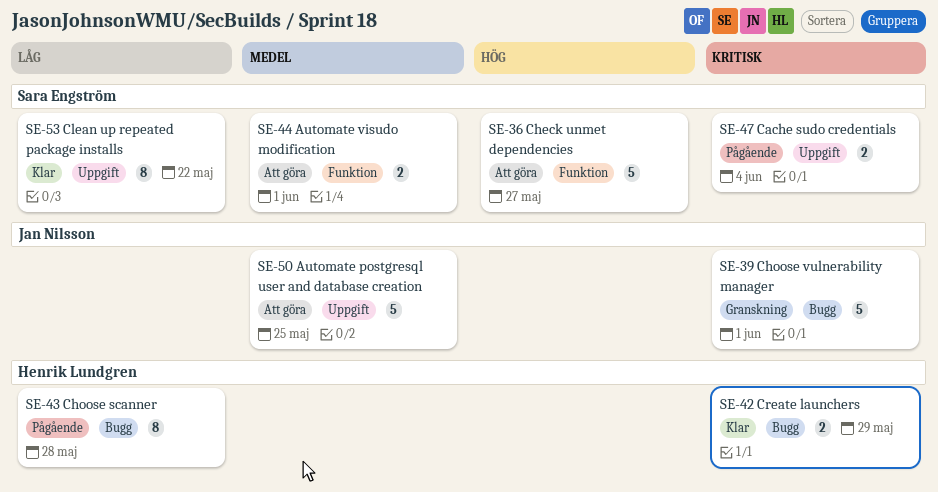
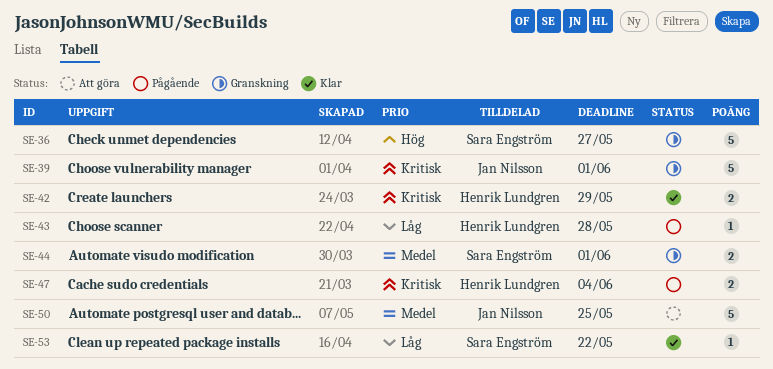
SE-36, status: Att göra -> Granskning
SE-43, estimate: 8 -> 1
SE-44, status: Att göra -> Granskning
SE-47, owner: Sara Engström -> Henrik Lundgren
SE-53, estimate: 8 -> 1

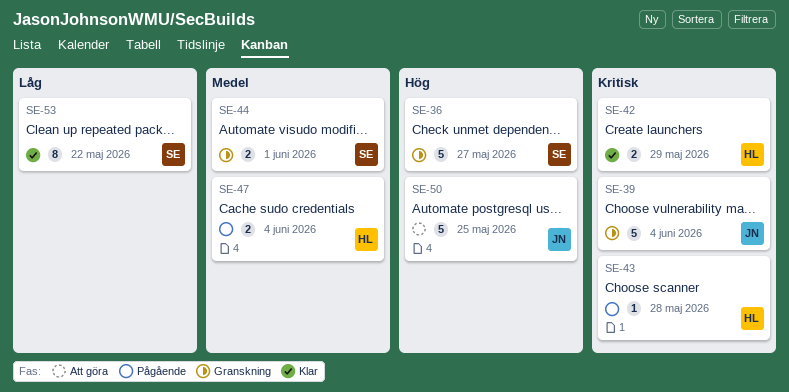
SE-39, due: Jun 1 -> Jun 4
SE-43, priority: Låg -> Kritisk
SE-47, priority: Kritisk -> Medel
SE-50, priority: Medel -> Hög
SE-53, estimate: 1 -> 8

